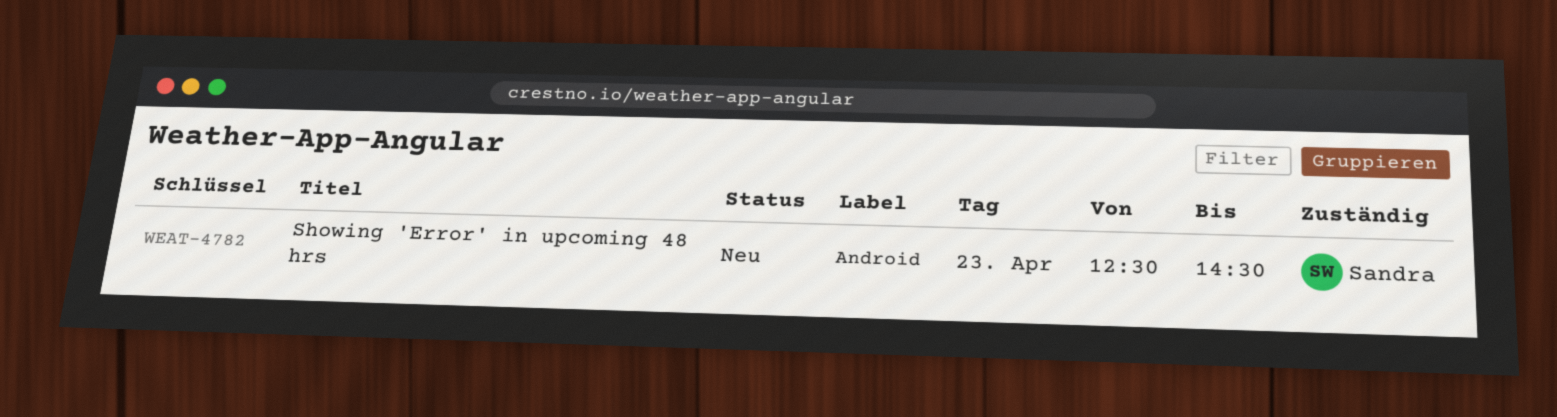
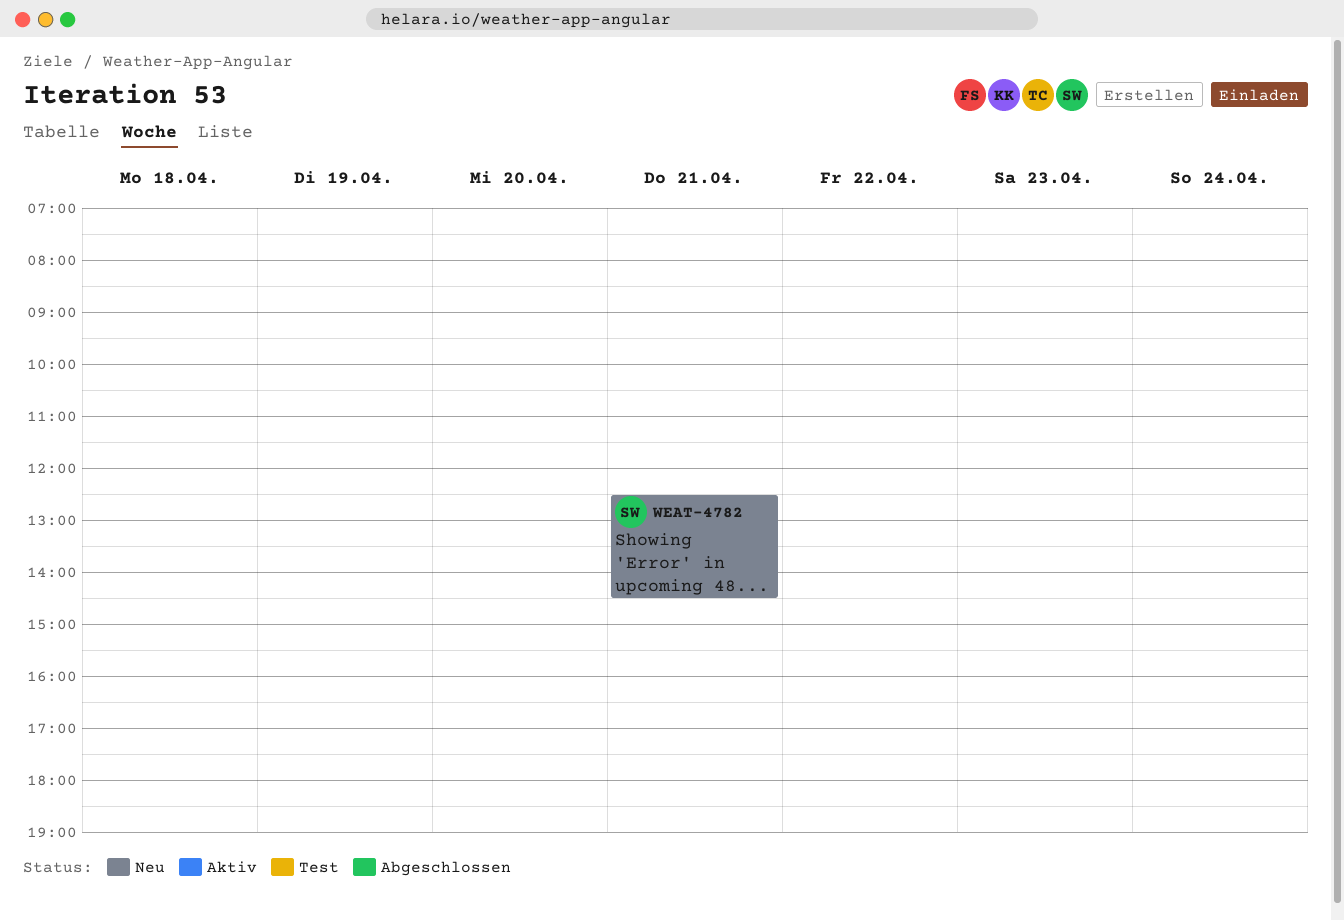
WEAT-4782, day: Apr 23 -> Apr 21

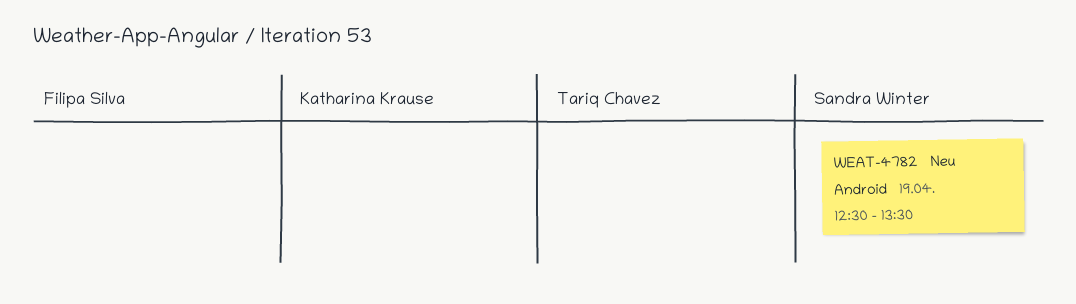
WEAT-4782, day: Apr 21 -> Apr 19
WEAT-4782, ends: 14:30 -> 13:30

